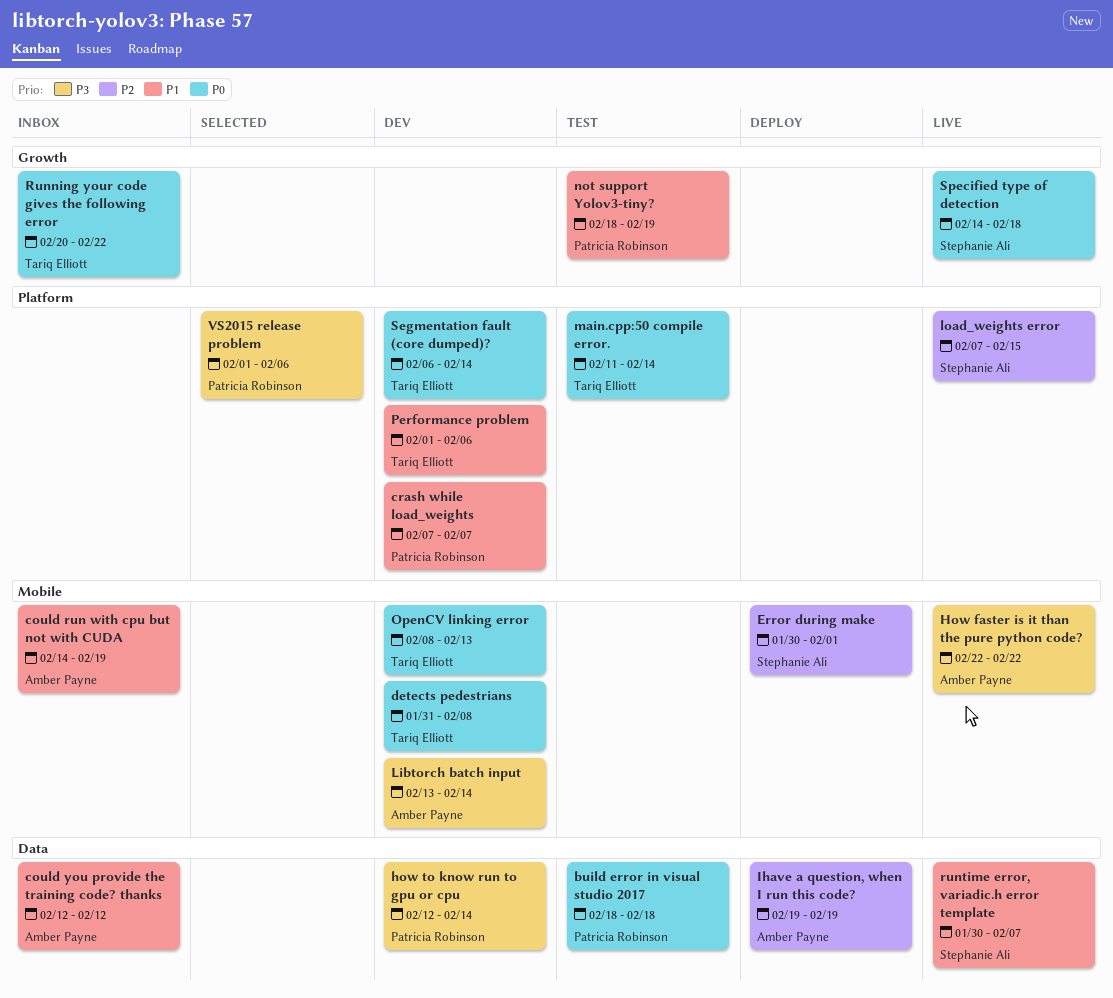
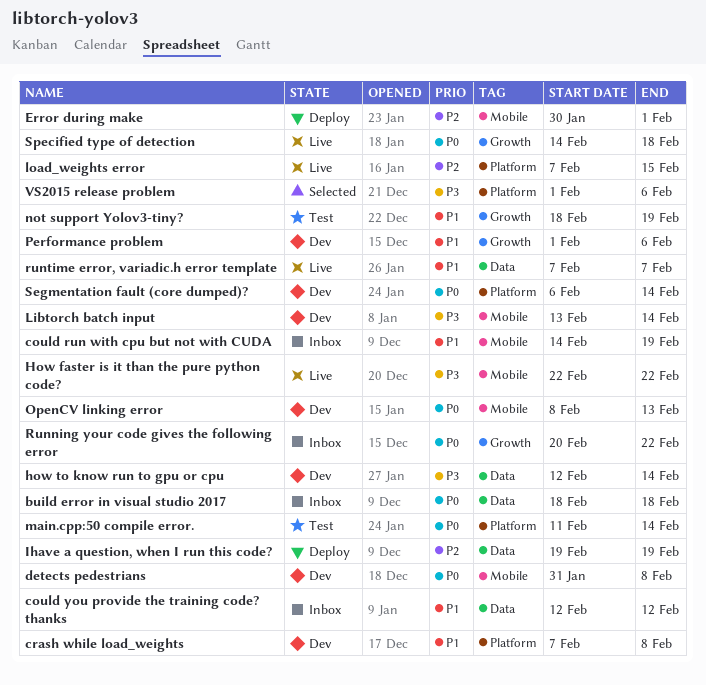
build error in visual studio 2017, status: Test -> Inbox
crash while load_weights, due: Feb 7 -> Feb 8
Performance problem, label: Platform -> Growth
runtime error, variadic.h error template, start: Jan 30 -> Feb 7

